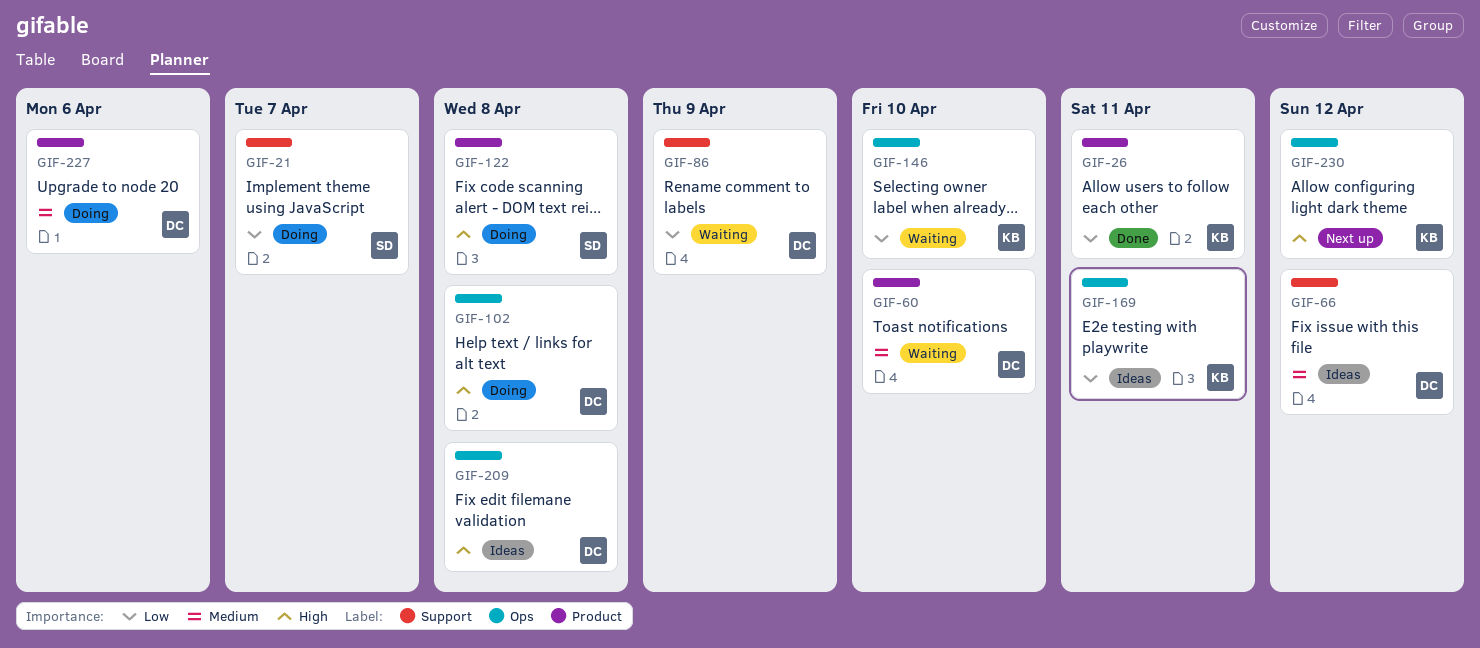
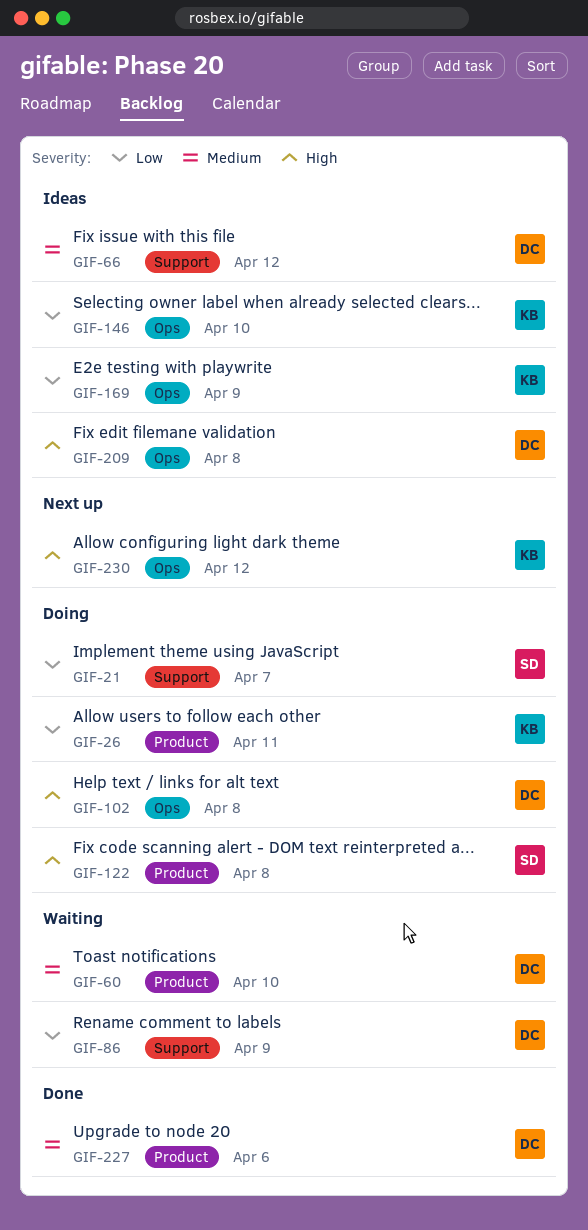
GIF-26, status: Done -> Doing
GIF-146, status: Waiting -> Ideas
GIF-169, due: Apr 11 -> Apr 9
GIF-227, status: Doing -> Done

